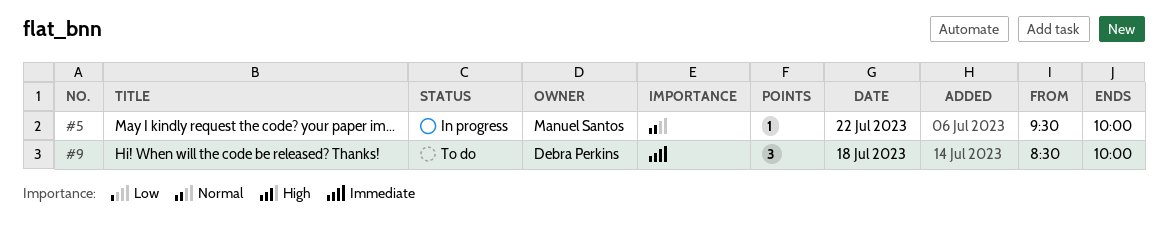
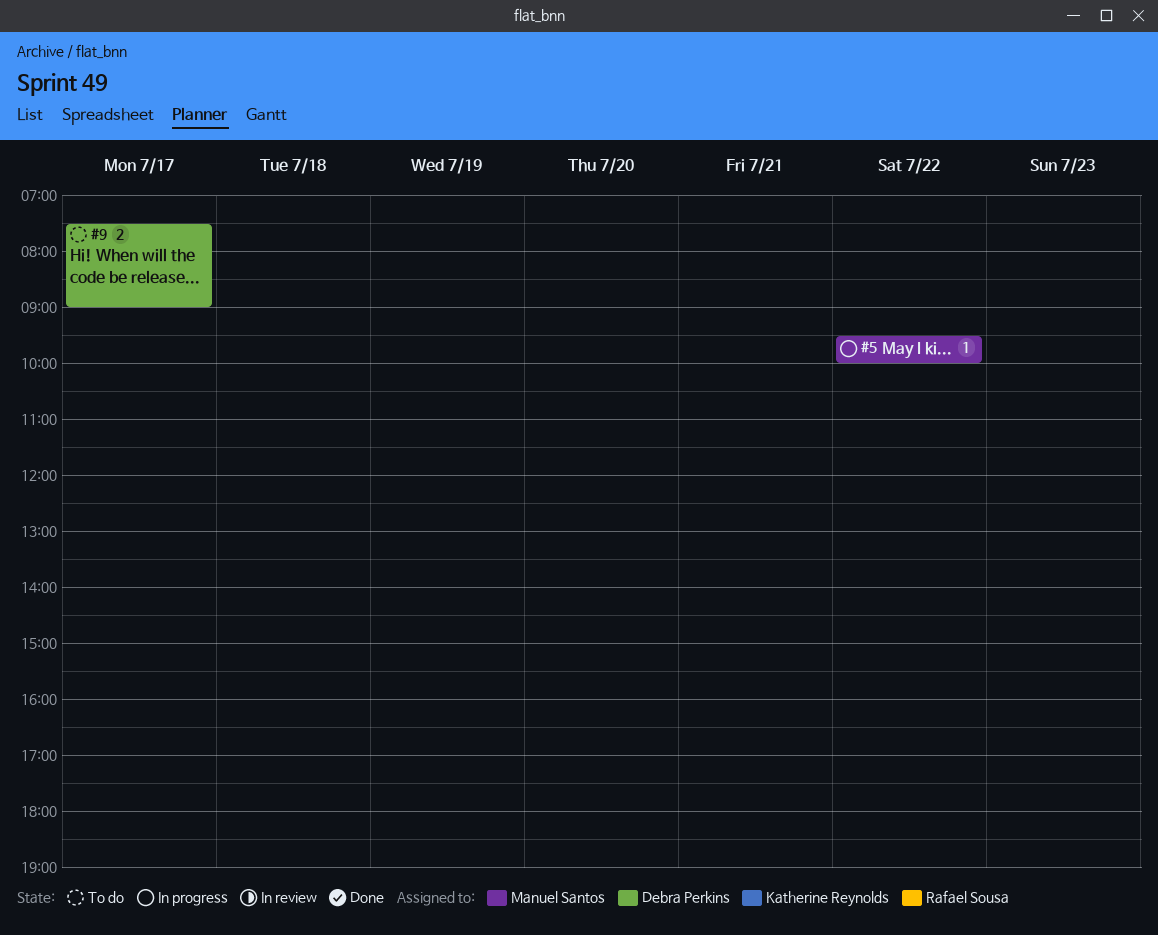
#9, estimate: 3 -> 2
#9, day: Jul 18 -> Jul 17
#9, begins: 08:30 -> 07:30
#9, ends: 10:00 -> 09:00

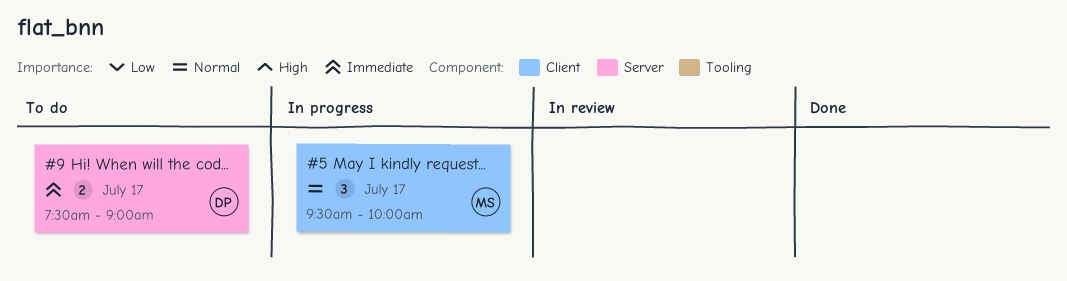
#5, estimate: 1 -> 3
#5, day: Jul 22 -> Jul 17

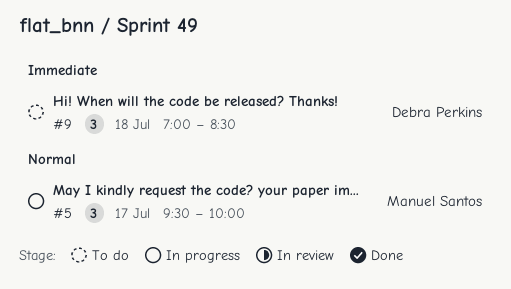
#9, estimate: 2 -> 3
#9, day: Jul 17 -> Jul 18
#9, begins: 07:30 -> 07:00
#9, ends: 09:00 -> 08:30

